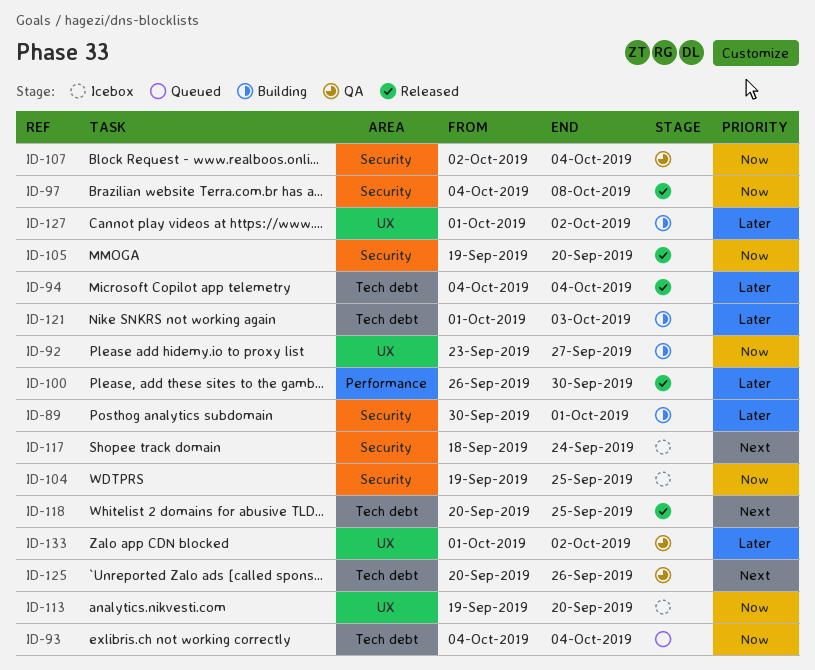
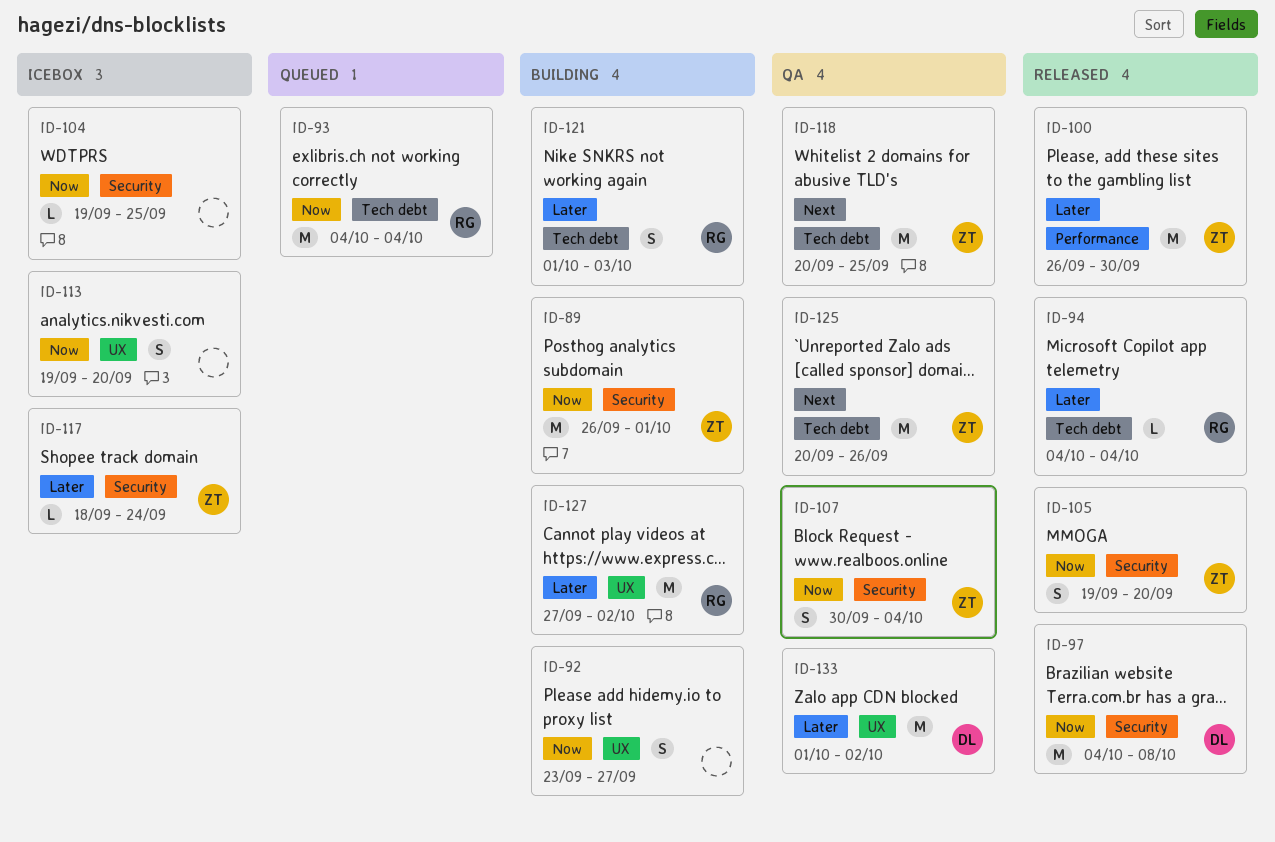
ID-89, priority: Later -> Now
ID-89, start: Sep 30 -> Sep 26
ID-107, start: Oct 2 -> Sep 30
ID-117, priority: Next -> Later
ID-118, status: Released -> QA
ID-127, start: Oct 1 -> Sep 27

